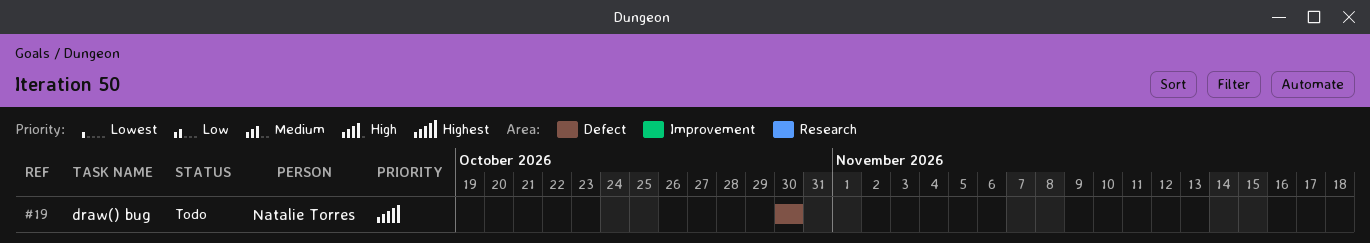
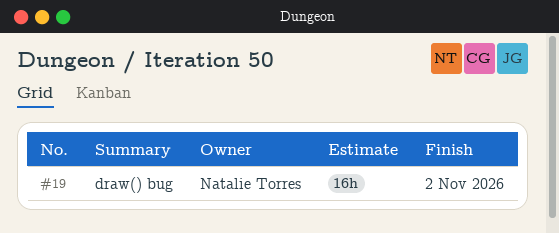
#19, due: Oct 30 -> Nov 2

